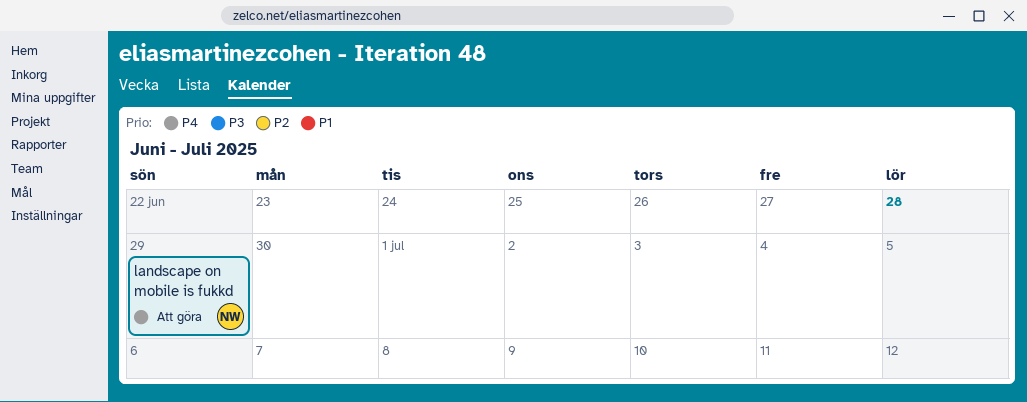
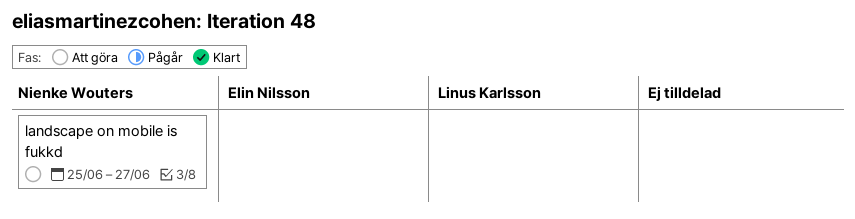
landscape on mobile is fukkd, due: Jun 29 -> Jun 27

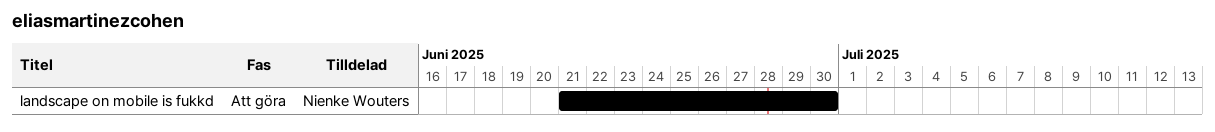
landscape on mobile is fukkd, start: Jun 25 -> Jun 21
landscape on mobile is fukkd, due: Jun 27 -> Jun 30

